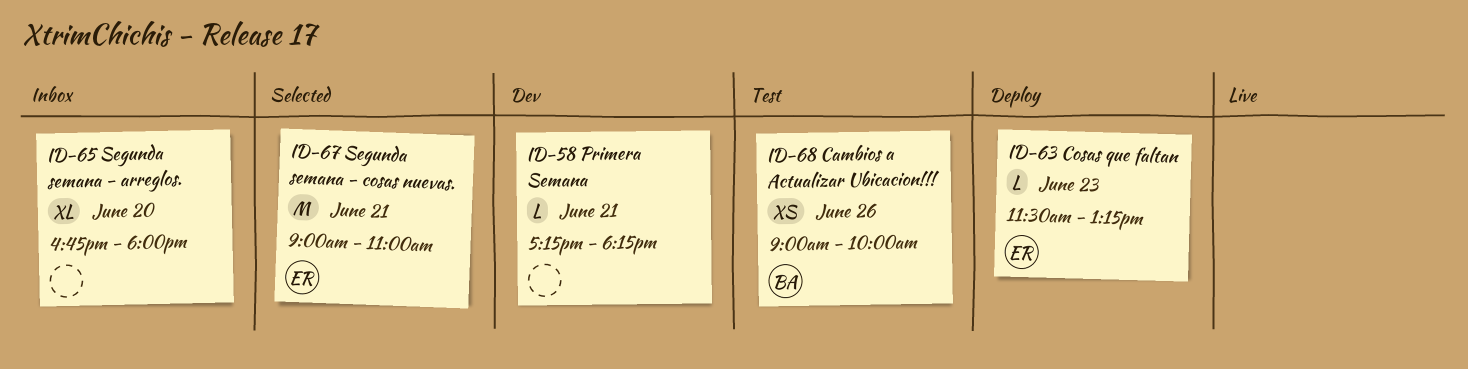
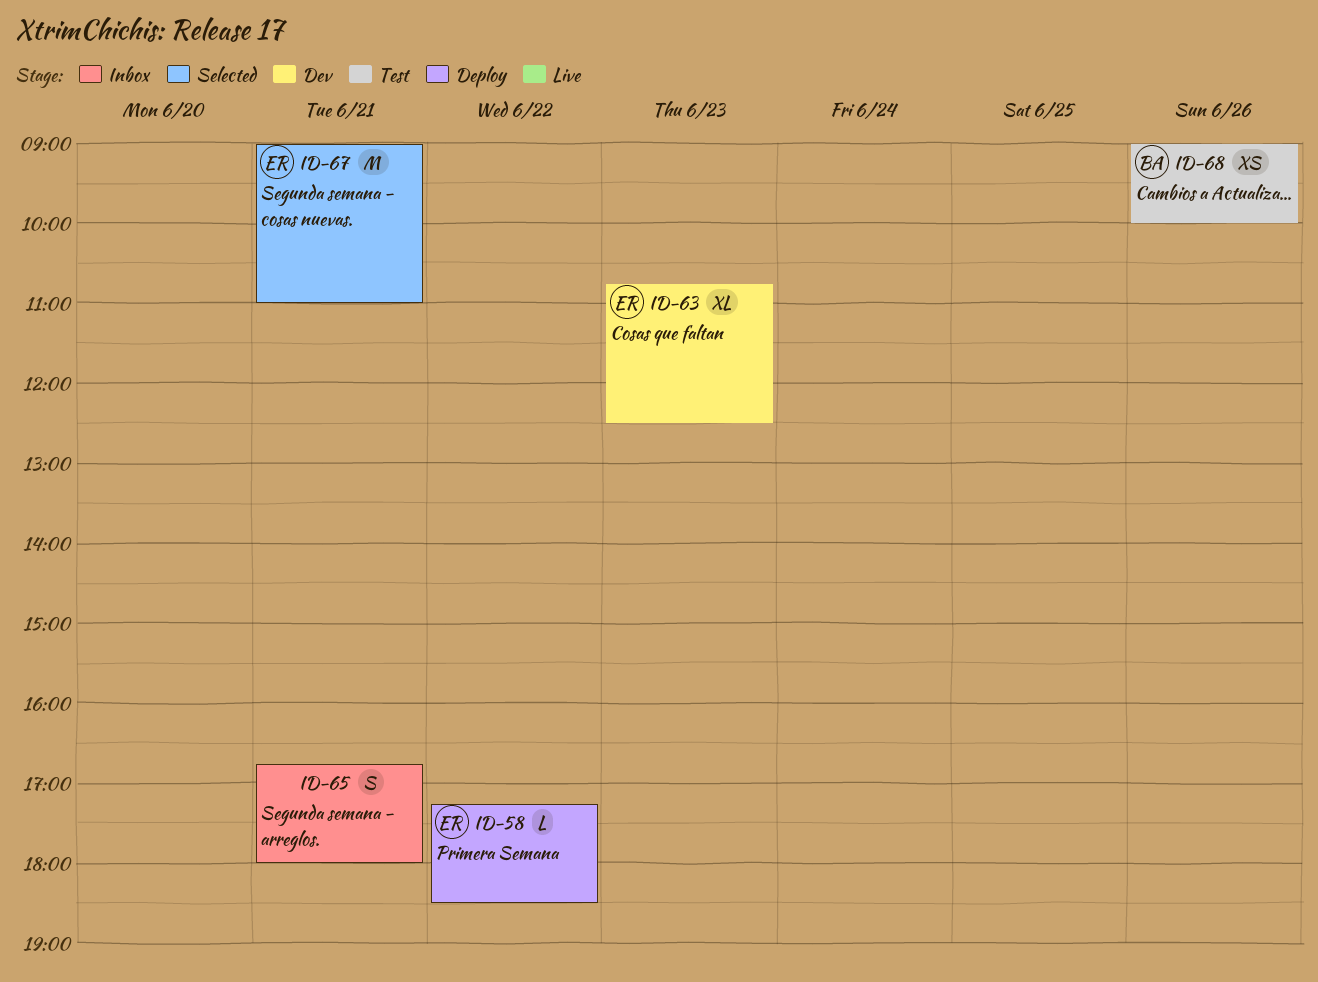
ID-58, status: Dev -> Deploy
ID-58, owner: none -> ER
ID-58, day: Jun 21 -> Jun 22
ID-58, ends: 18:15 -> 18:30
ID-63, status: Deploy -> Dev
ID-63, estimate: L -> XL
ID-63, begins: 11:30 -> 10:45
ID-63, ends: 13:15 -> 12:30
ID-65, estimate: XL -> S
ID-65, day: Jun 20 -> Jun 21

